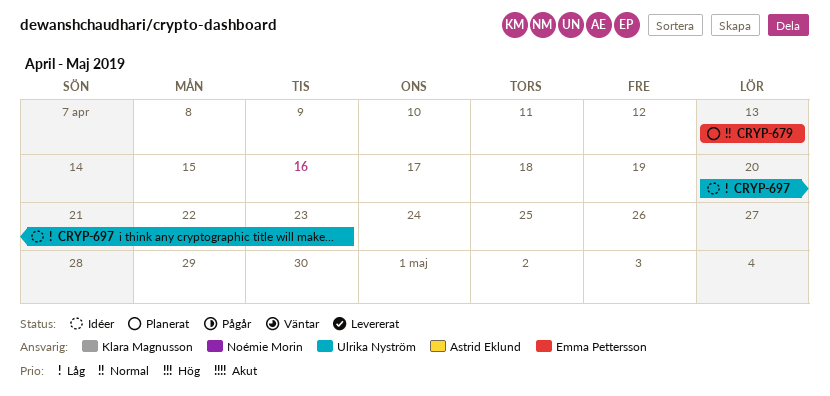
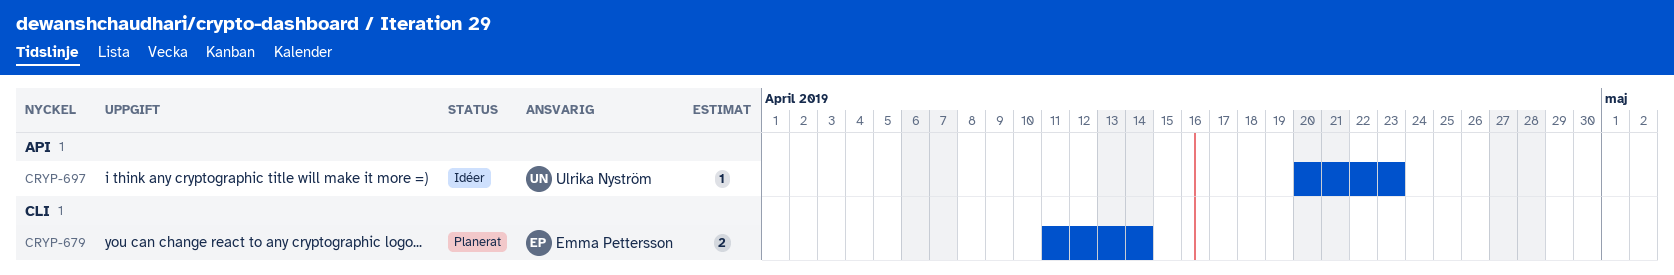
CRYP-679, start: Apr 13 -> Apr 11
CRYP-679, due: Apr 13 -> Apr 14

